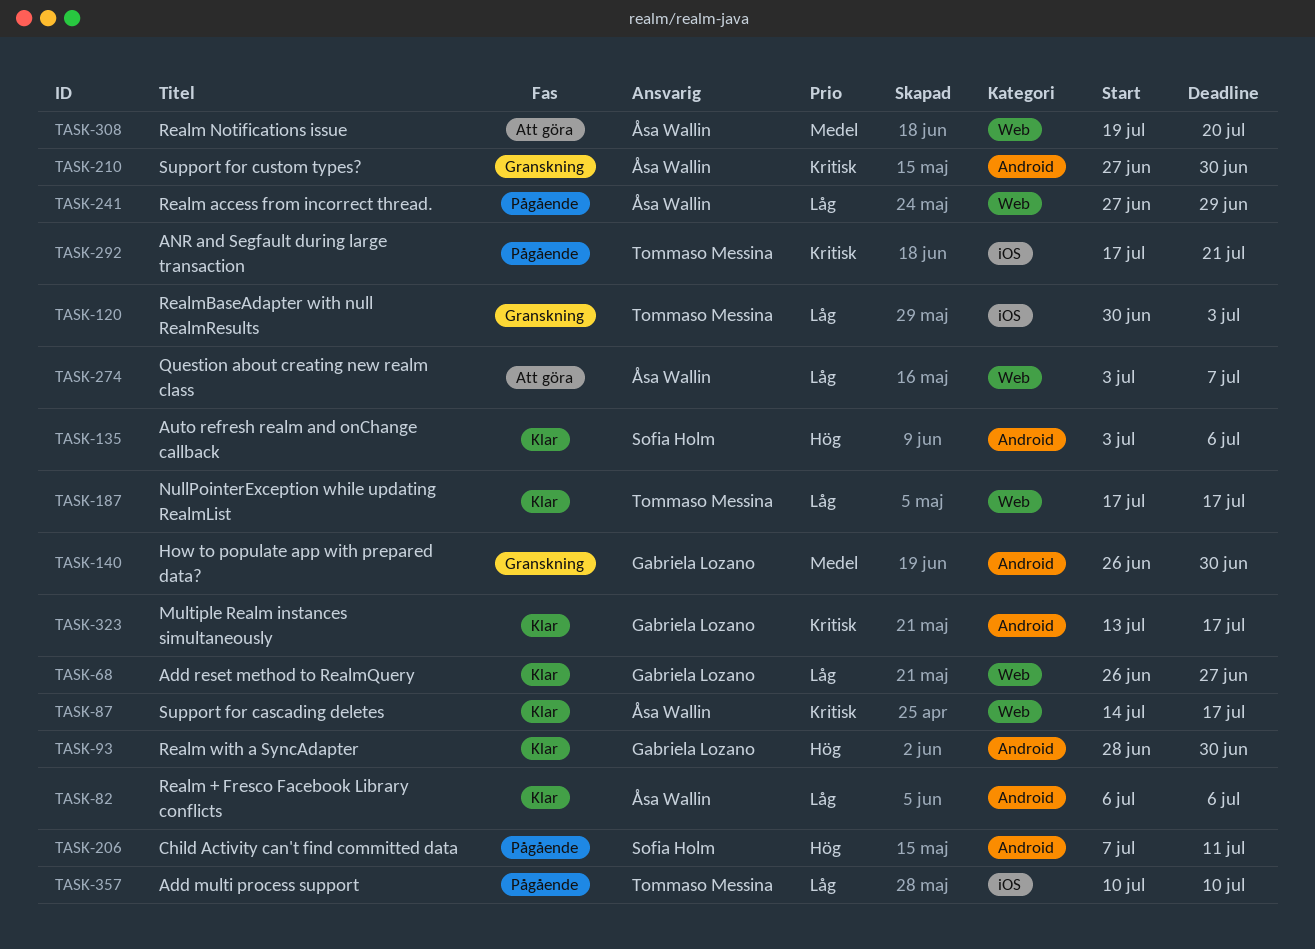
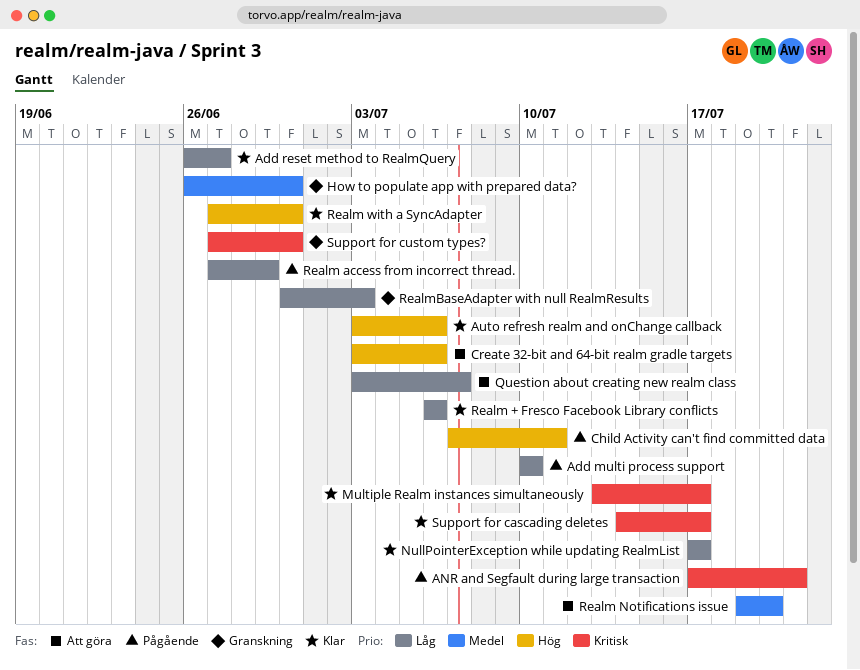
Create 32-bit and 64-bit realm gradle targets: none -> present
Realm with a SyncAdapter, start: Jun 28 -> Jun 27

